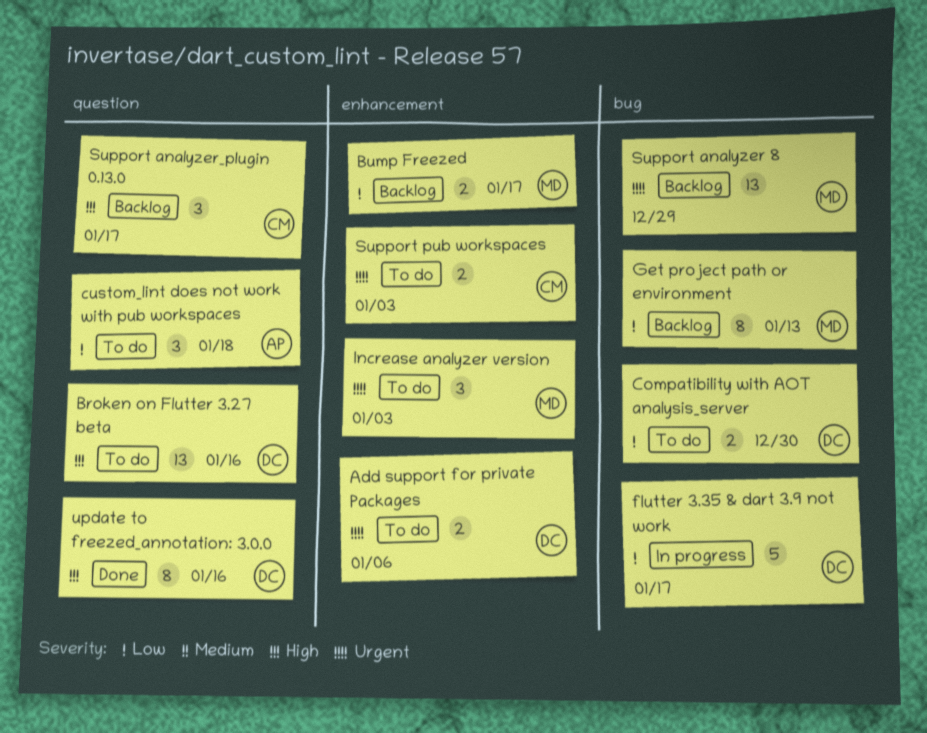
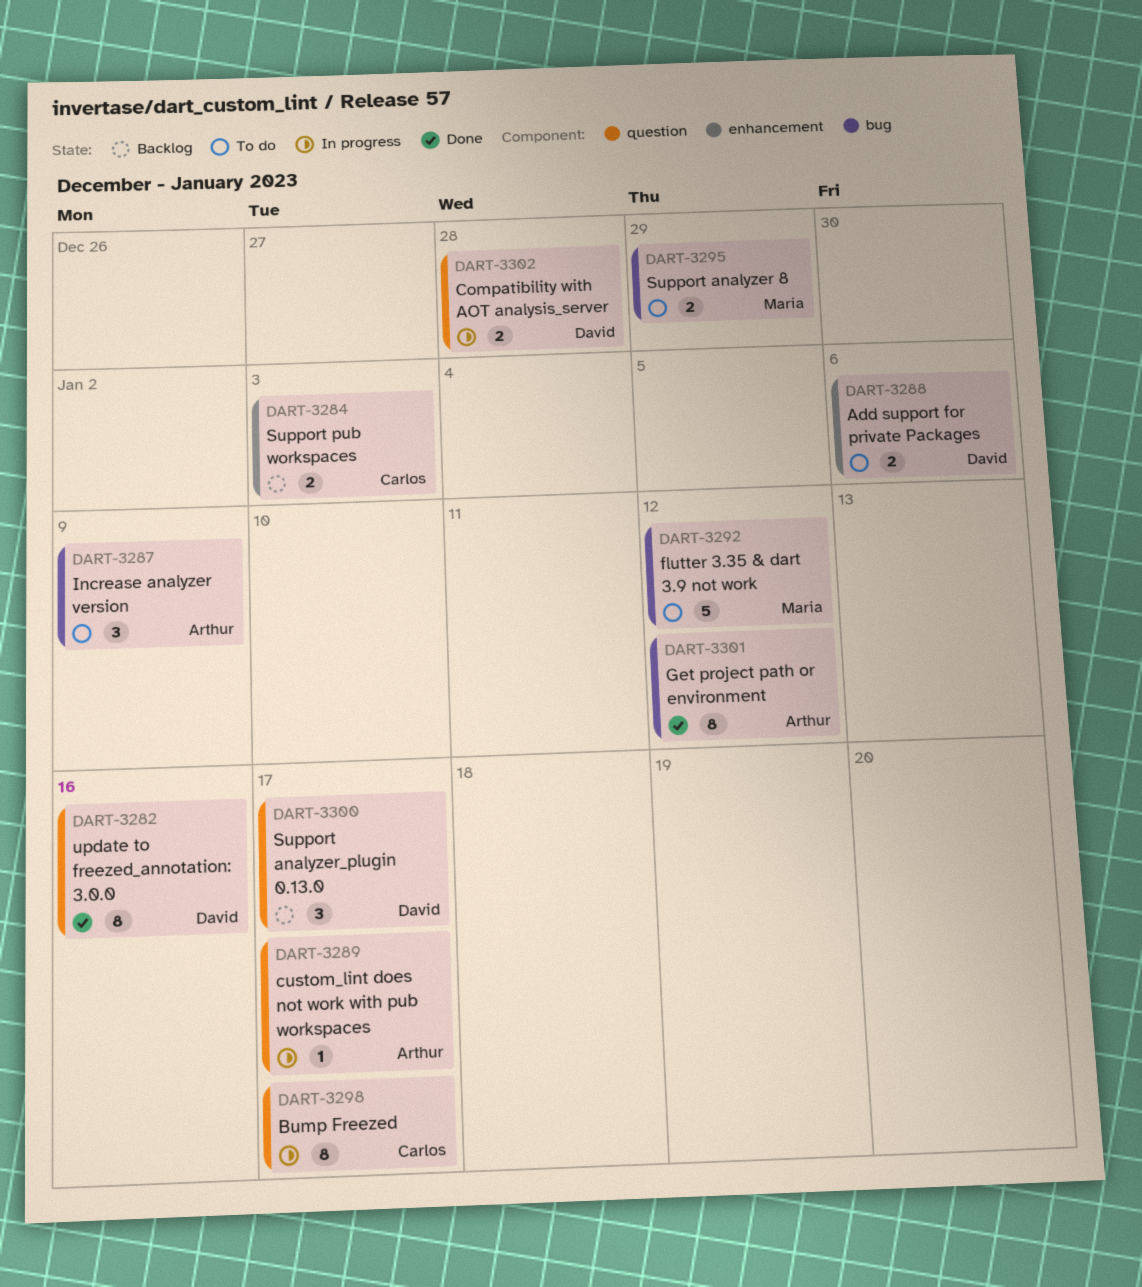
Broken on Flutter 3.27 beta: present -> none
Bump Freezed, status: Backlog -> In progress
Bump Freezed, owner: Maria -> Carlos
Bump Freezed, label: enhancement -> question
Bump Freezed, estimate: 2 -> 8
Compatibility with AOT analysis_server, status: To do -> In progress
Compatibility with AOT analysis_server, label: bug -> question
Compatibility with AOT analysis_server, due: Dec 30 -> Dec 28
custom_lint does not work with pub workspaces, status: To do -> In progress
custom_lint does not work with pub workspaces, estimate: 3 -> 1
custom_lint does not work with pub workspaces, due: Jan 18 -> Jan 17
flutter 3.35 & dart 3.9 not work, status: In progress -> To do
flutter 3.35 & dart 3.9 not work, owner: David -> Maria
flutter 3.35 & dart 3.9 not work, due: Jan 17 -> Jan 12
Get project path or environment, status: Backlog -> Done
Get project path or environment, owner: Maria -> Arthur
Get project path or environment, due: Jan 13 -> Jan 12
Increase analyzer version, owner: Maria -> Arthur
Increase analyzer version, label: enhancement -> bug
Increase analyzer version, due: Jan 3 -> Jan 9
Support analyzer 8, status: Backlog -> To do
Support analyzer 8, estimate: 13 -> 2
Support analyzer_plugin 0.13.0, owner: Carlos -> David
Support pub workspaces, status: To do -> Backlog

